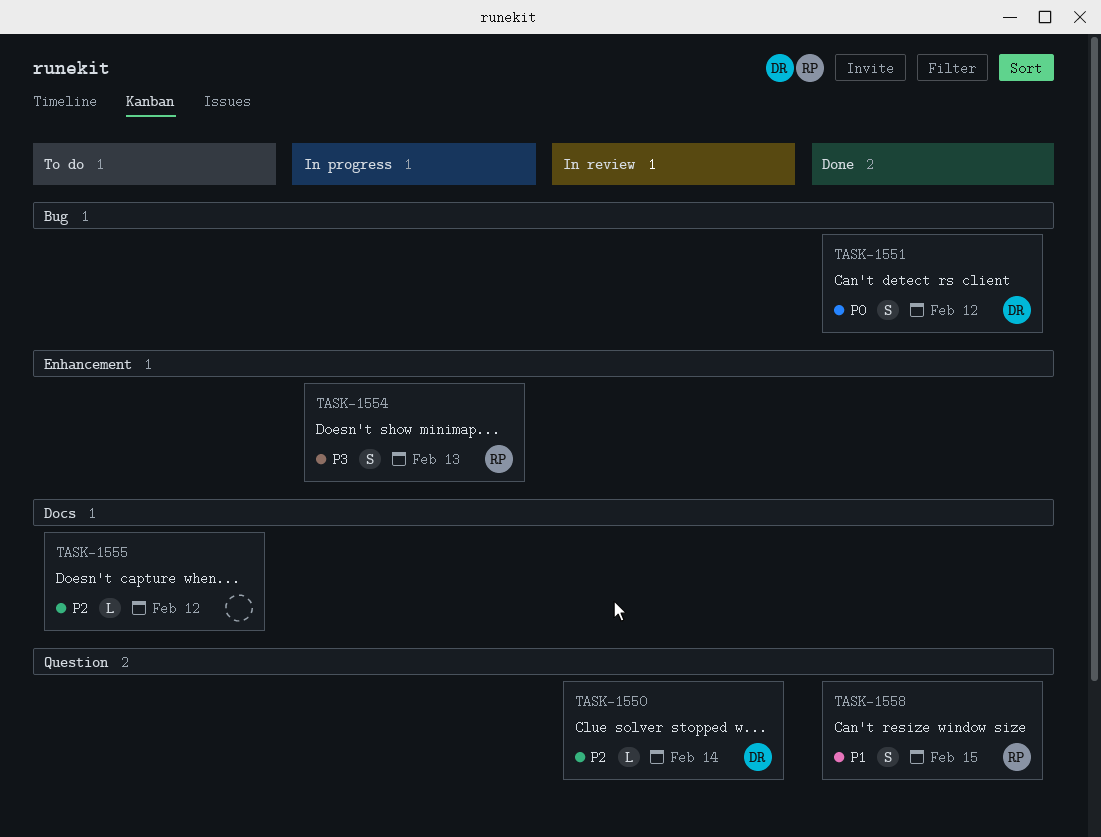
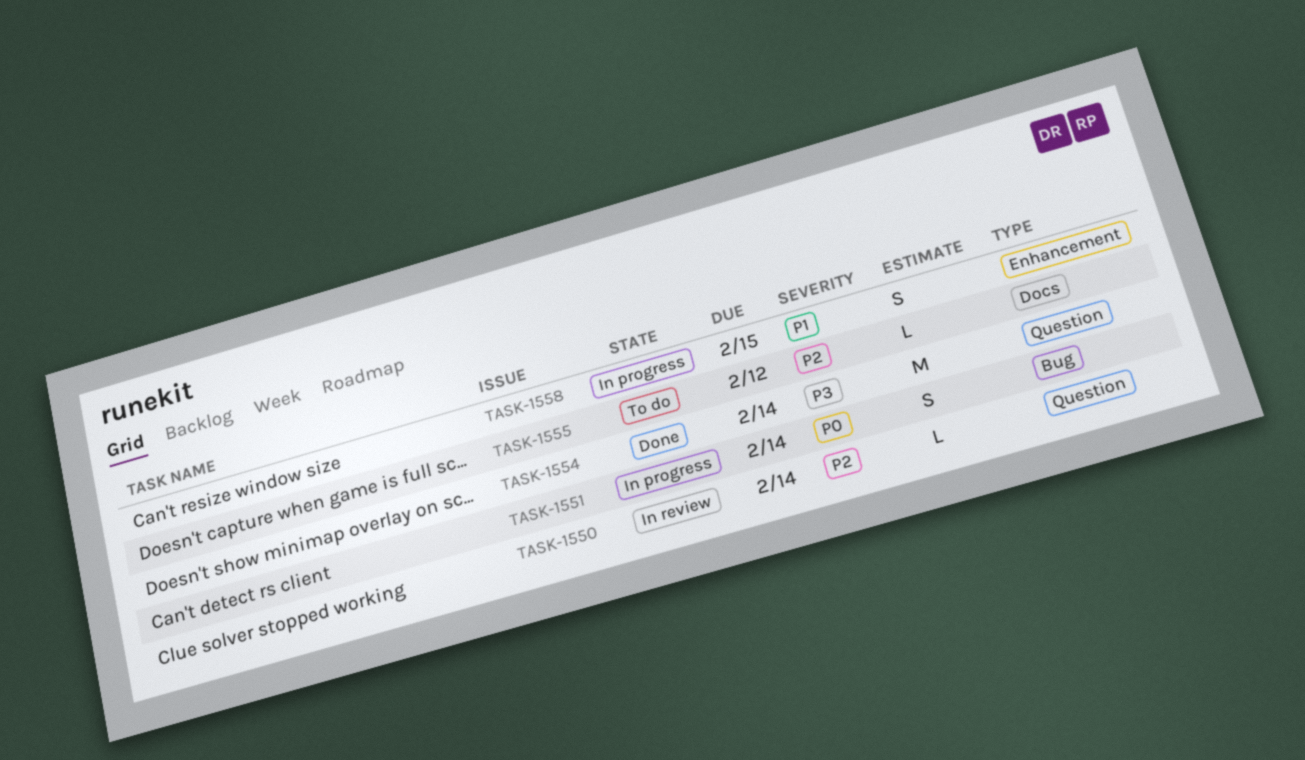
TASK-1551, status: Done -> In progress
TASK-1551, due: Feb 12 -> Feb 14
TASK-1554, status: In progress -> Done
TASK-1554, label: Enhancement -> Question
TASK-1554, estimate: S -> M
TASK-1554, due: Feb 13 -> Feb 14
TASK-1558, status: Done -> In progress
TASK-1558, label: Question -> Enhancement

